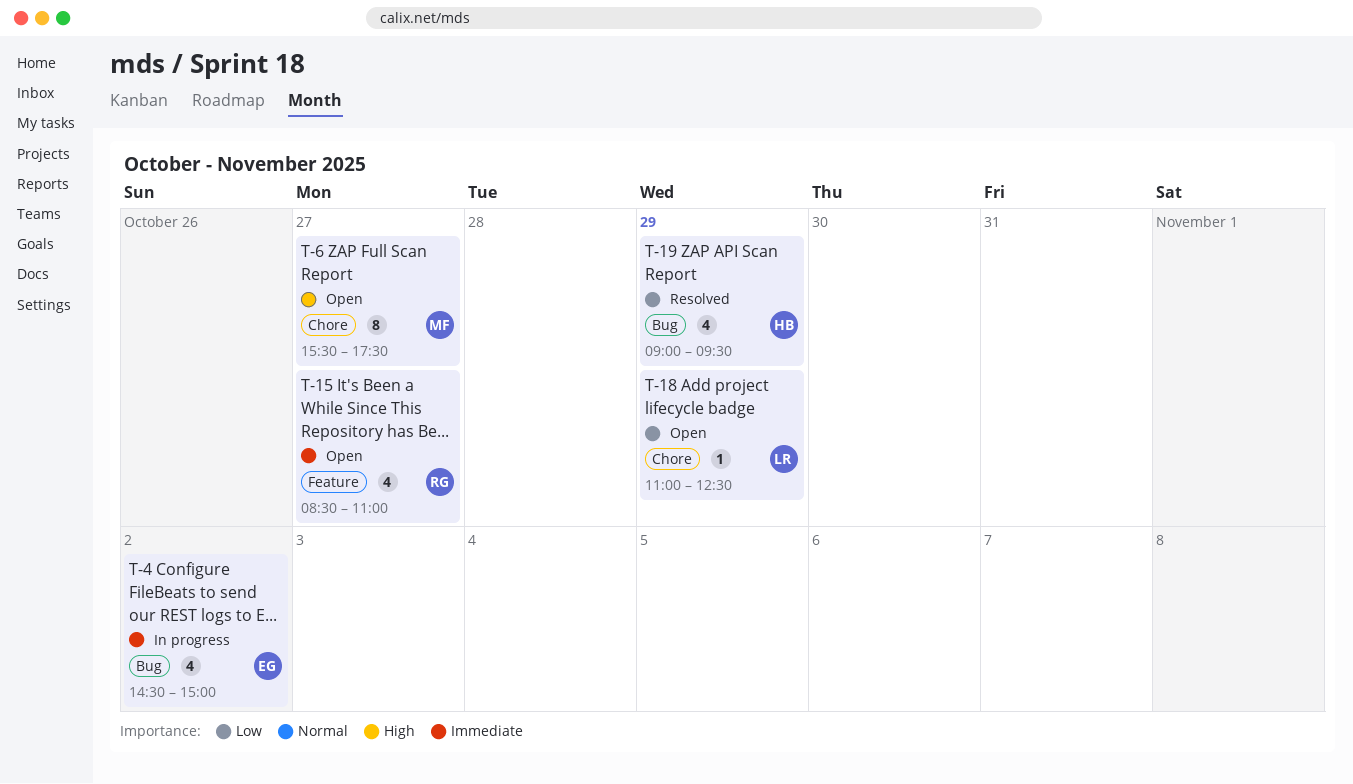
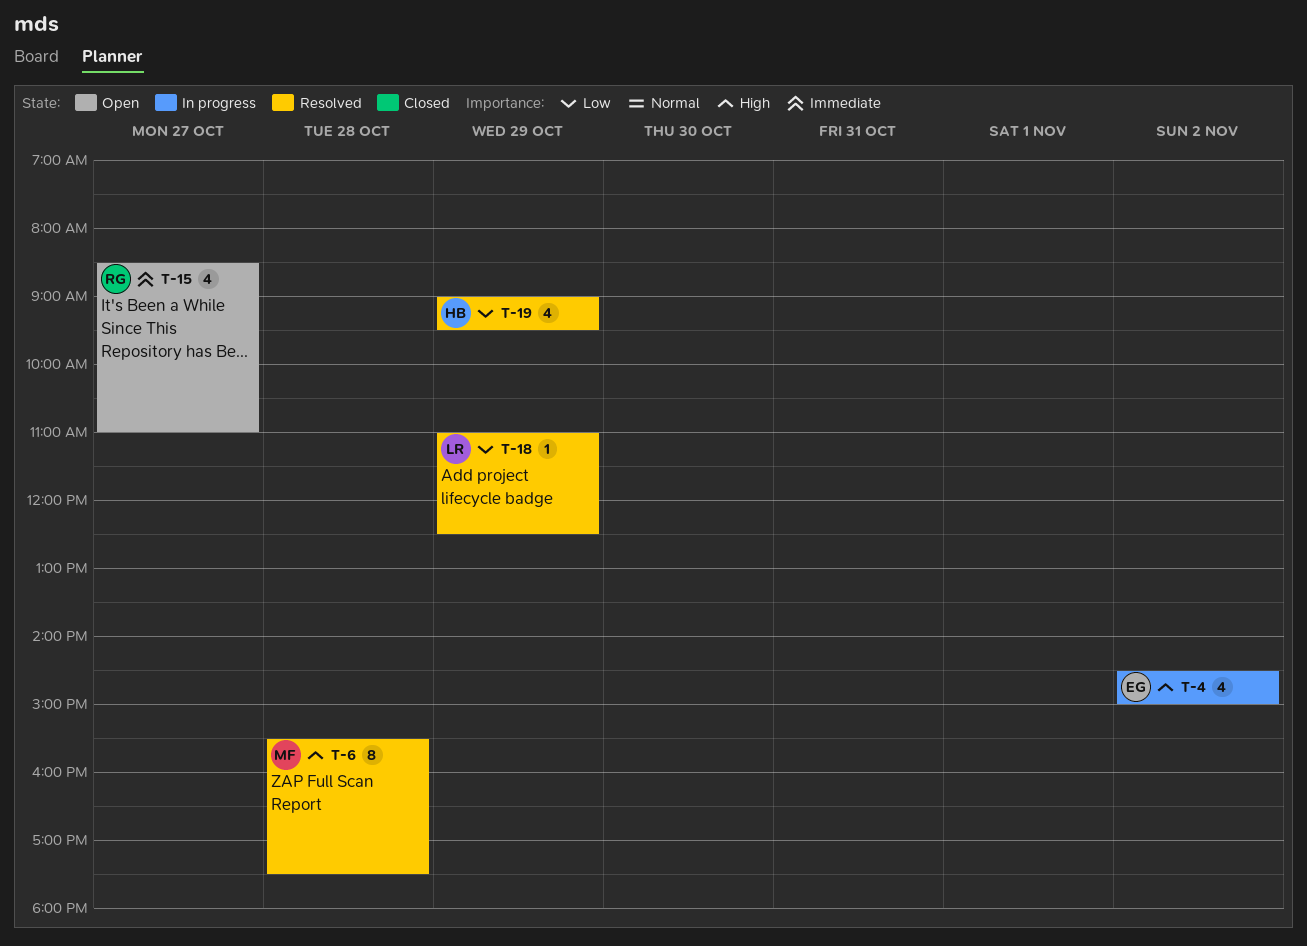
T-4, priority: Immediate -> High
T-6, status: Open -> Resolved
T-6, day: Oct 27 -> Oct 28
T-18, status: Open -> Resolved

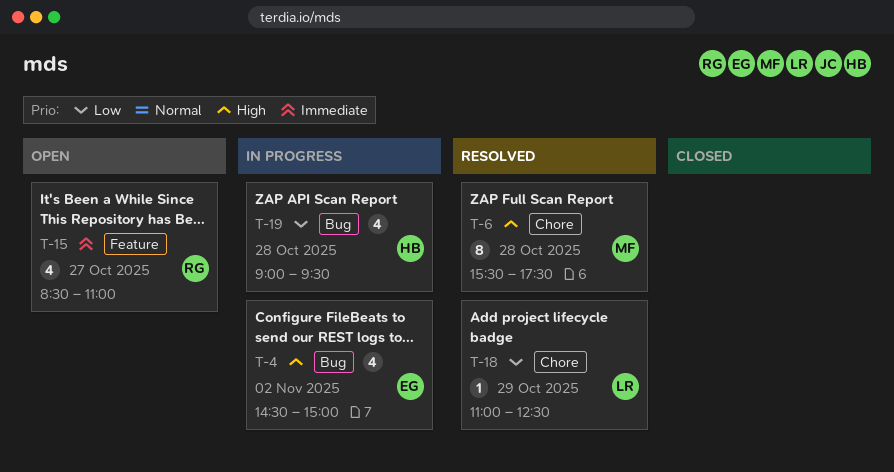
T-19, status: Resolved -> In progress
T-19, day: Oct 29 -> Oct 28

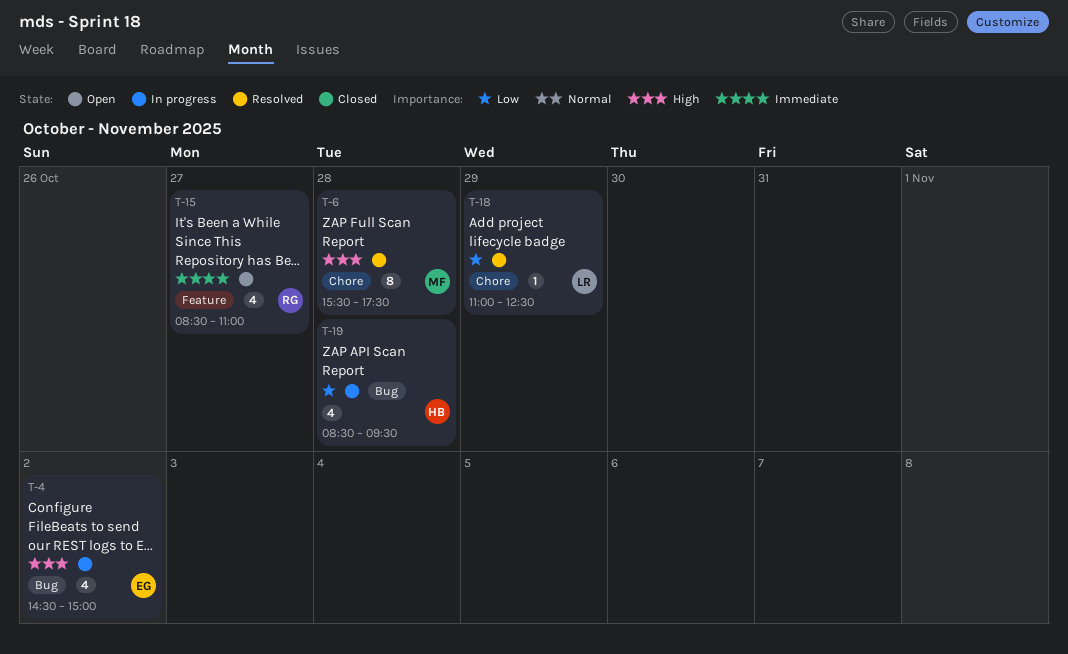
T-19, begins: 09:00 -> 08:30

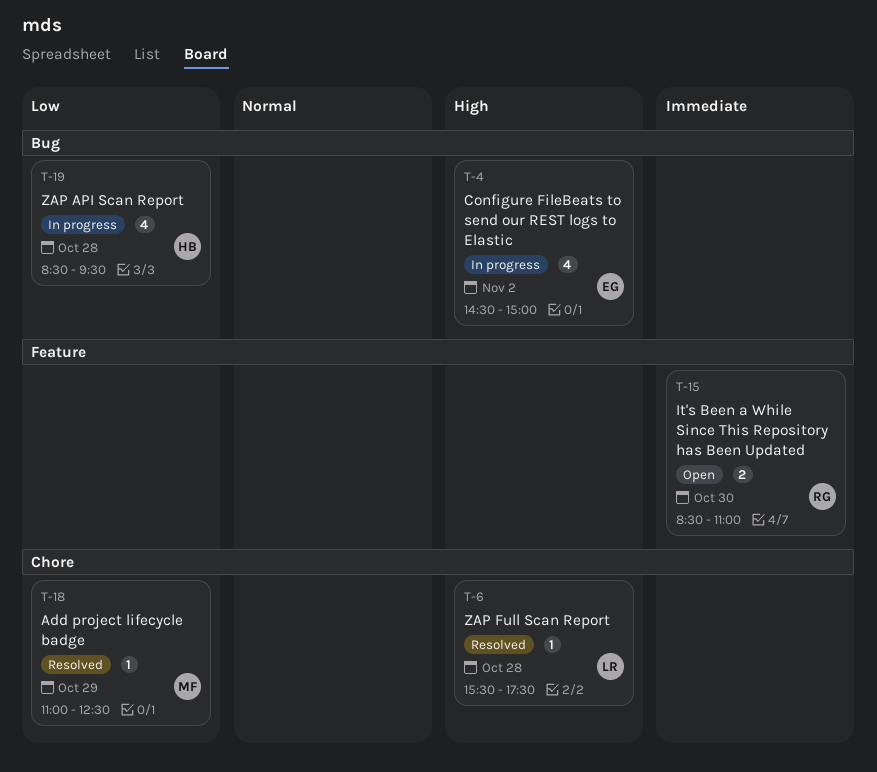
T-6, owner: MF -> LR
T-6, estimate: 8 -> 1
T-15, estimate: 4 -> 2
T-15, day: Oct 27 -> Oct 30
T-18, owner: LR -> MF

